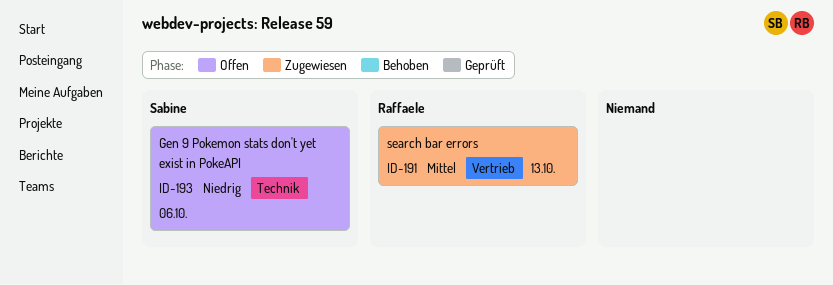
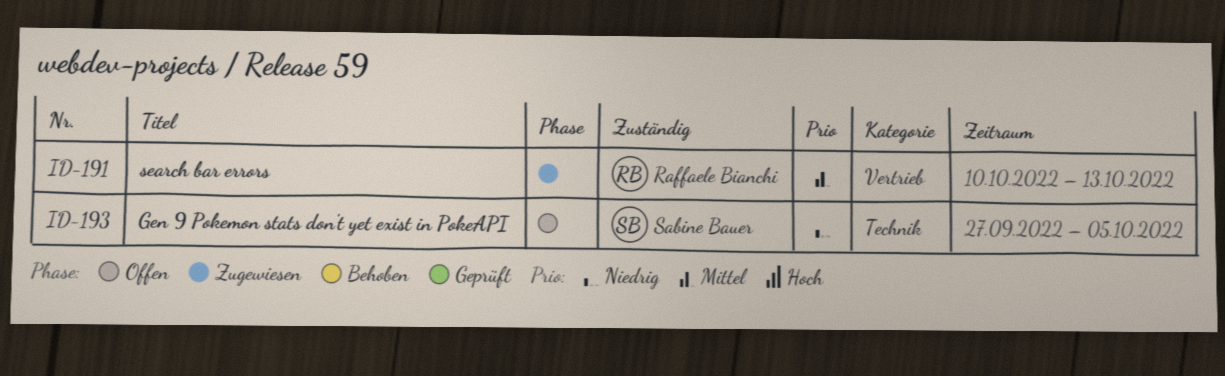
ID-193, due: Oct 6 -> Oct 5

